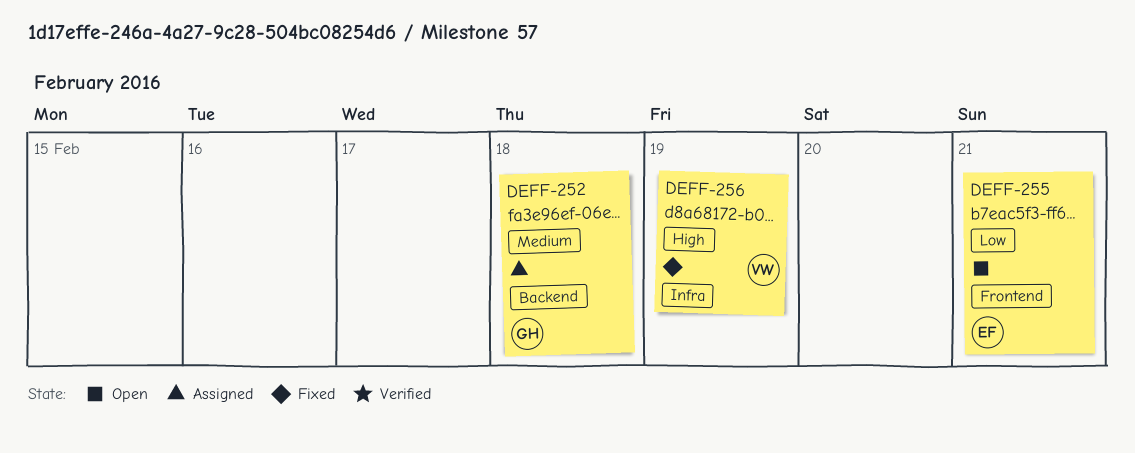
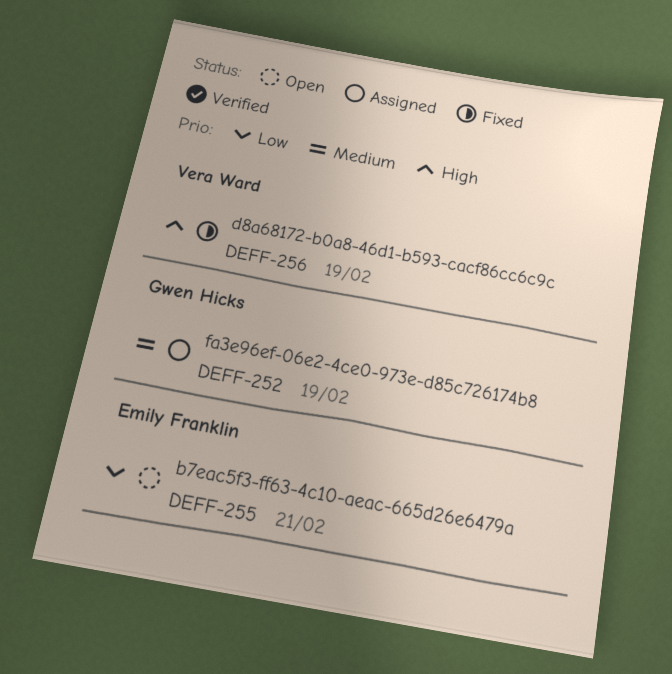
DEFF-252, due: Feb 18 -> Feb 19

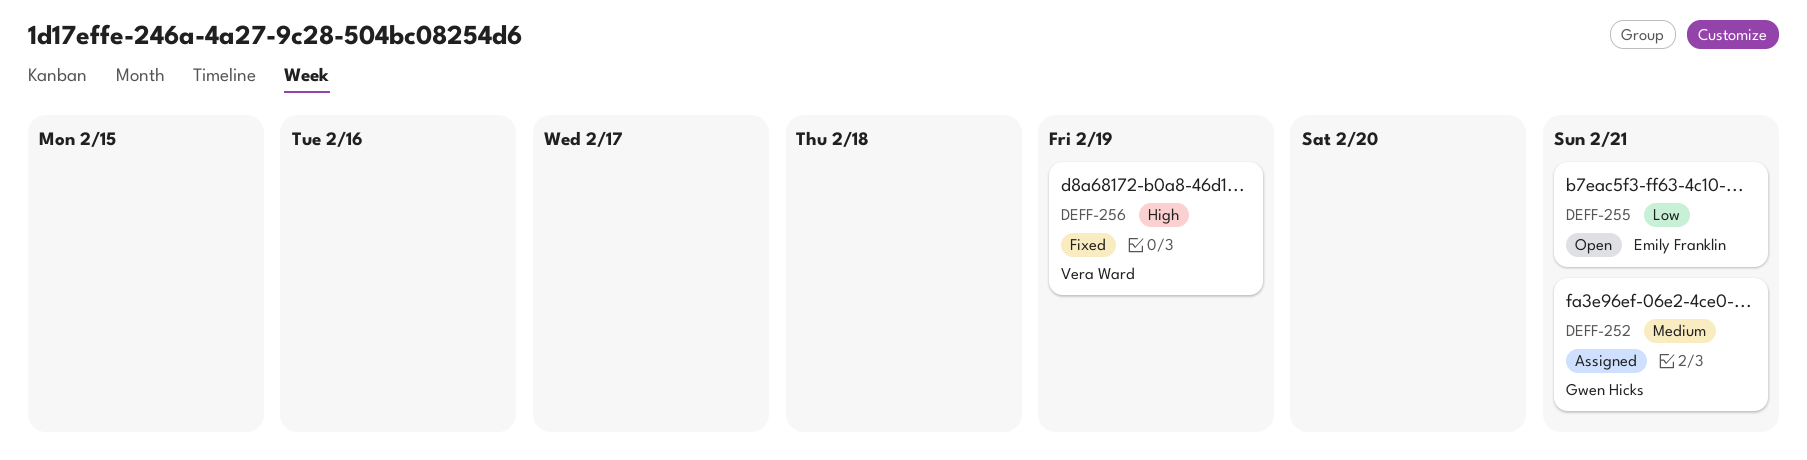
DEFF-252, due: Feb 19 -> Feb 21

